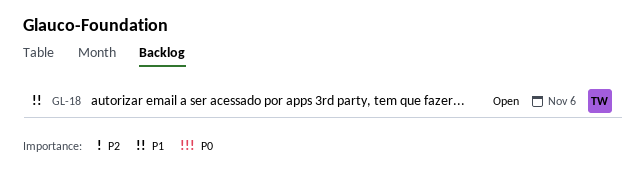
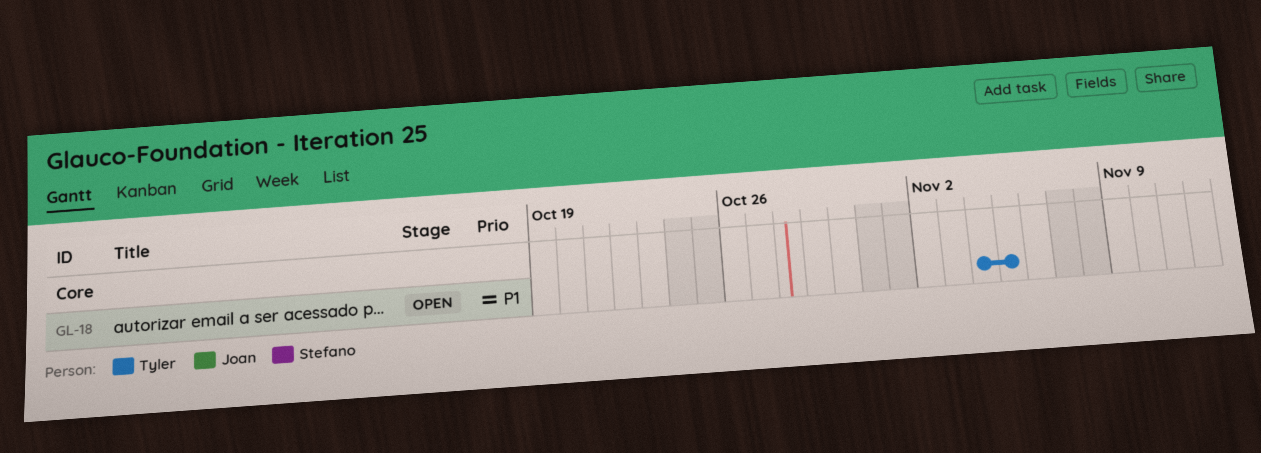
GL-18, due: Nov 6 -> Nov 5

